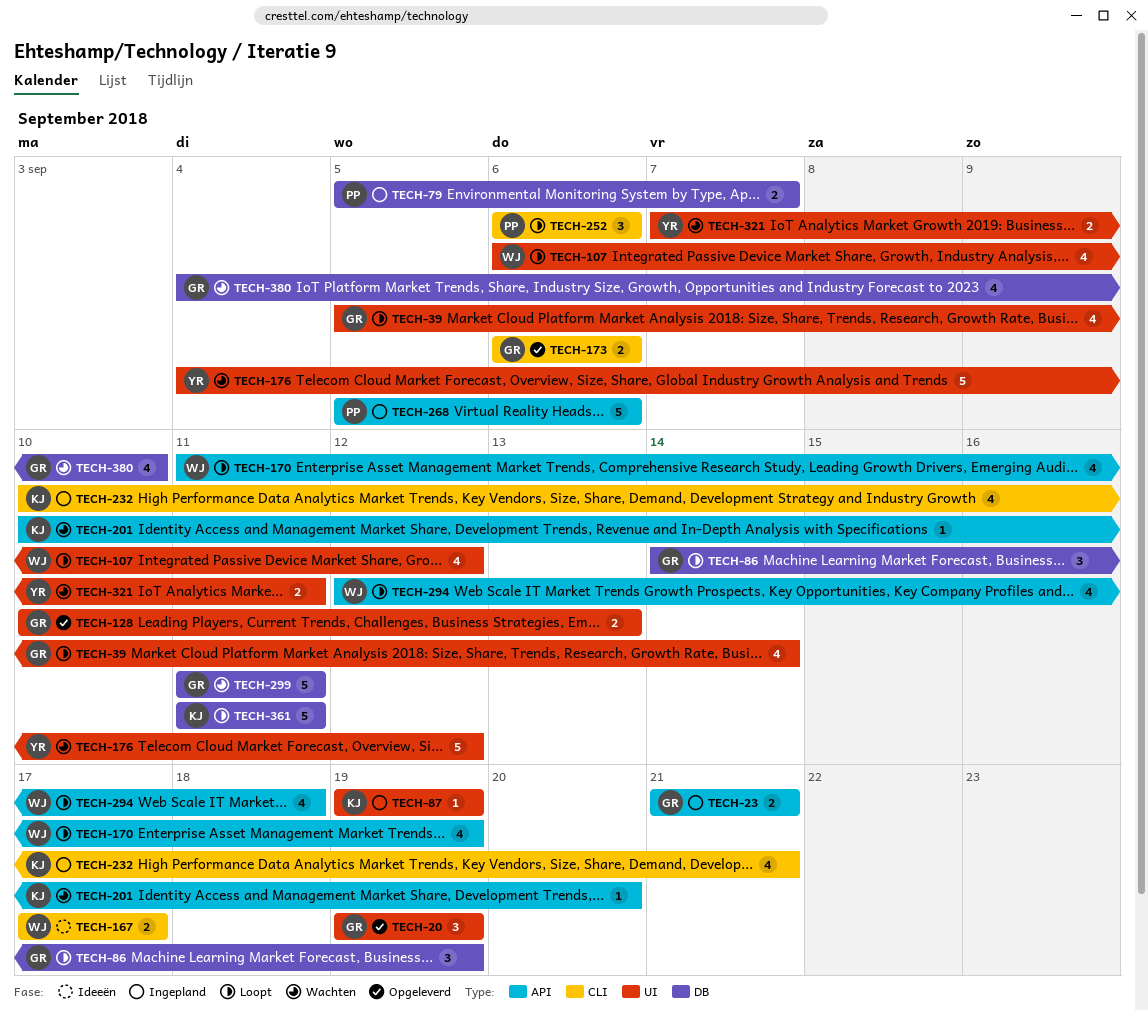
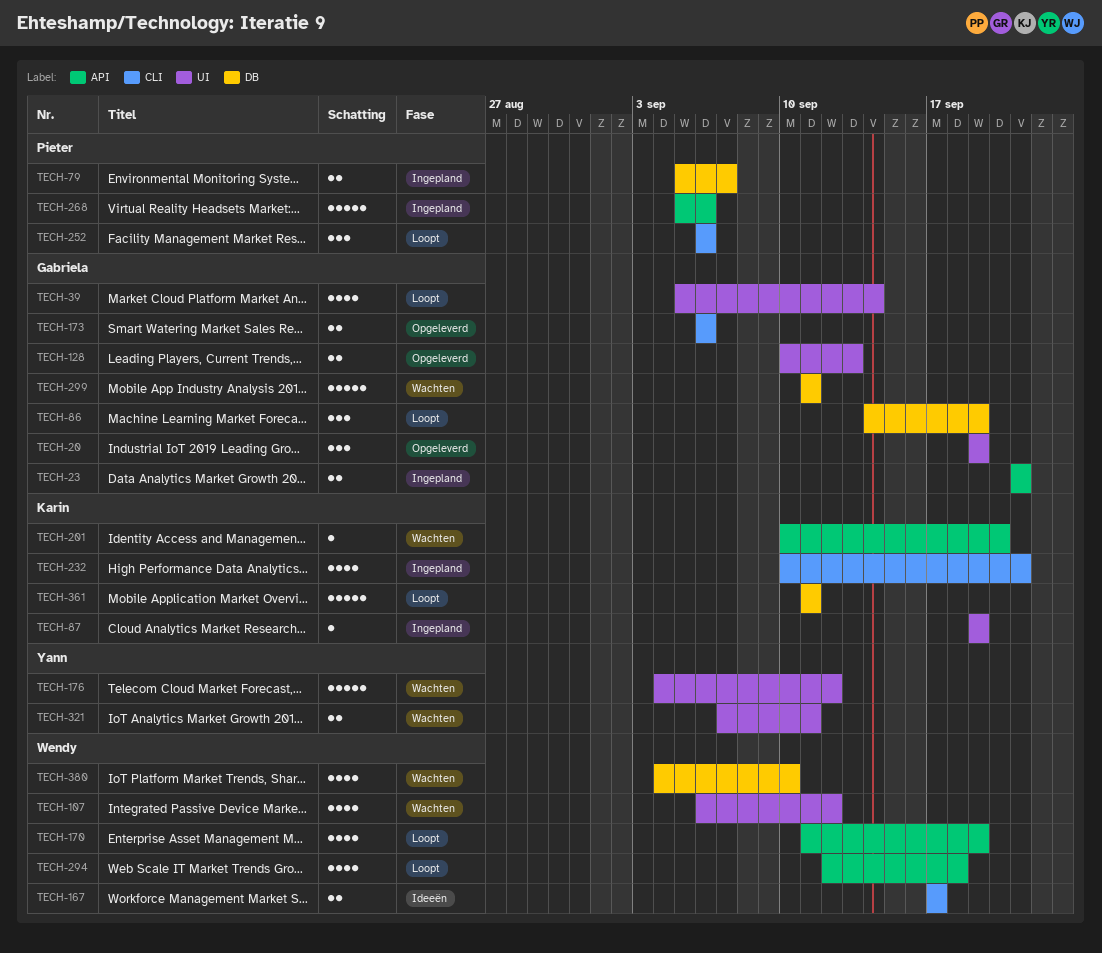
TECH-107, status: Loopt -> Wachten
TECH-380, owner: Gabriela -> Wendy

